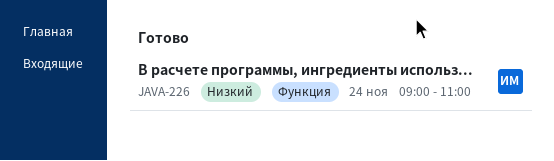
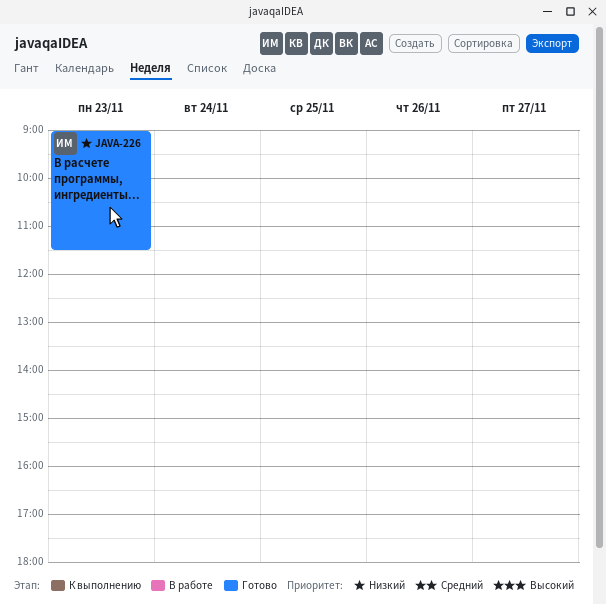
JAVA-226, day: Nov 24 -> Nov 23
JAVA-226, ends: 11:00 -> 11:30

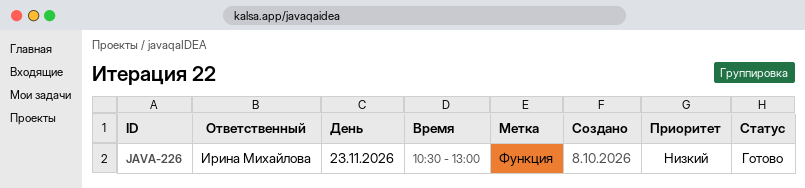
JAVA-226, begins: 09:00 -> 10:30
JAVA-226, ends: 11:30 -> 13:00

